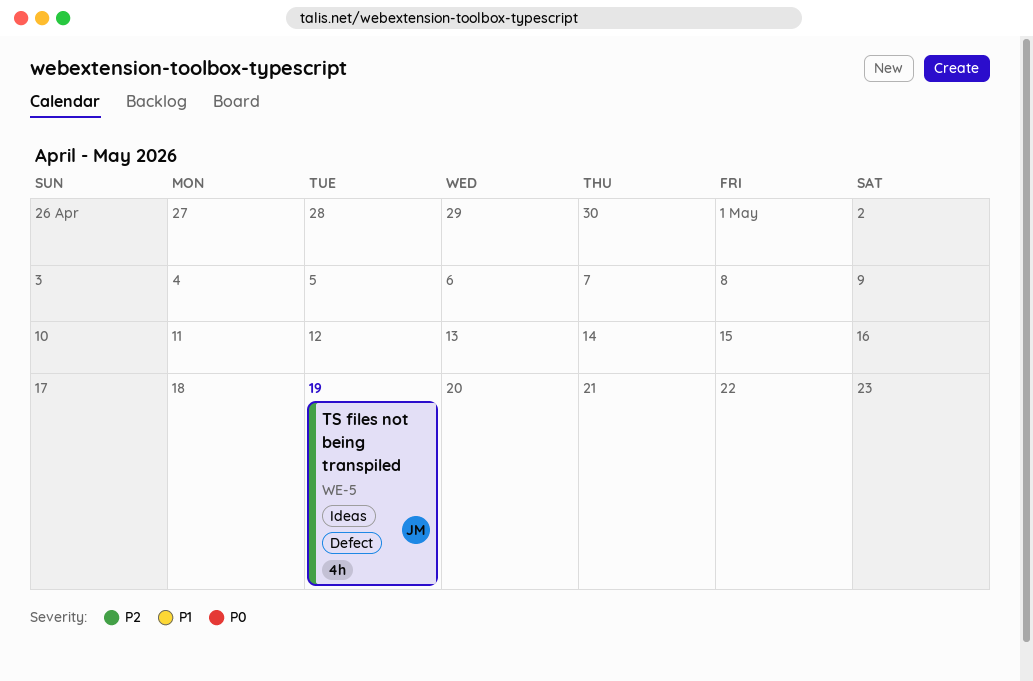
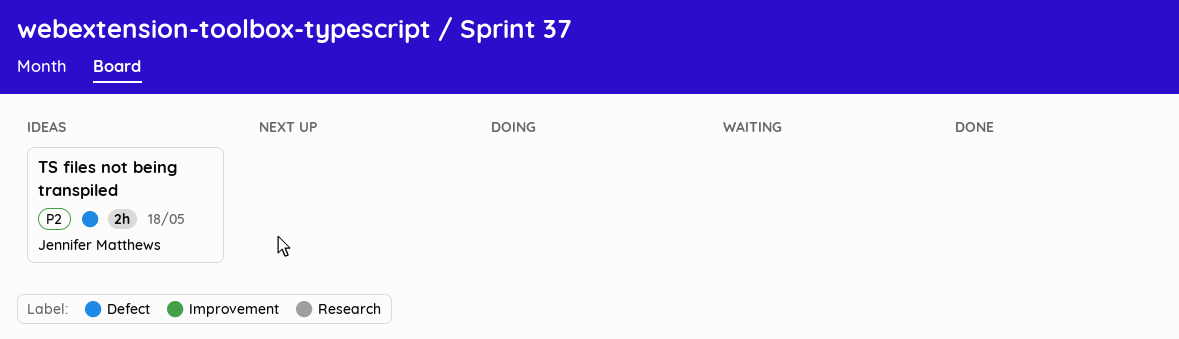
TS files not being transpiled, estimate: 4h -> 2h
TS files not being transpiled, due: May 19 -> May 18

